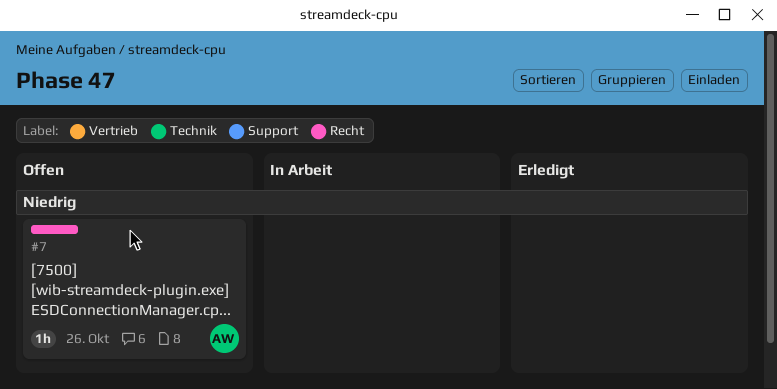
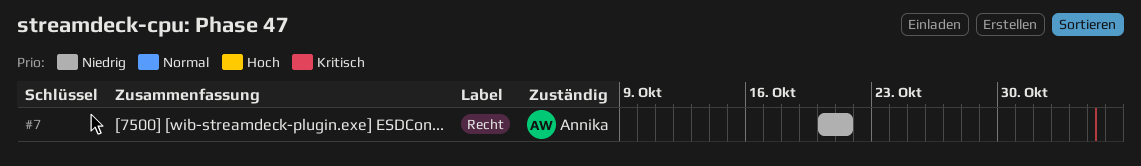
#7, due: Oct 26 -> Oct 21

